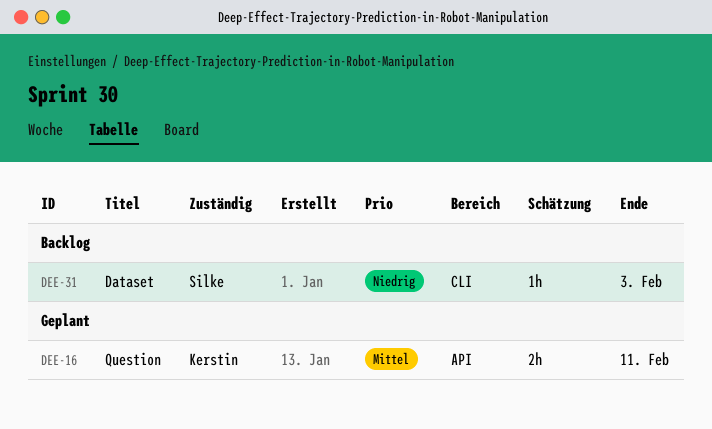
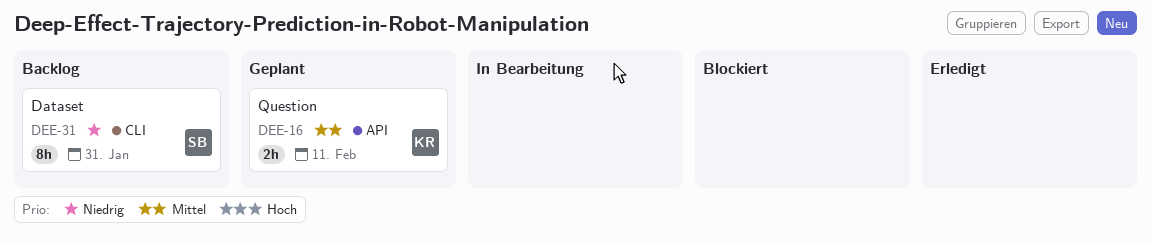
DEE-31, estimate: 1h -> 8h
DEE-31, due: Feb 3 -> Jan 31

